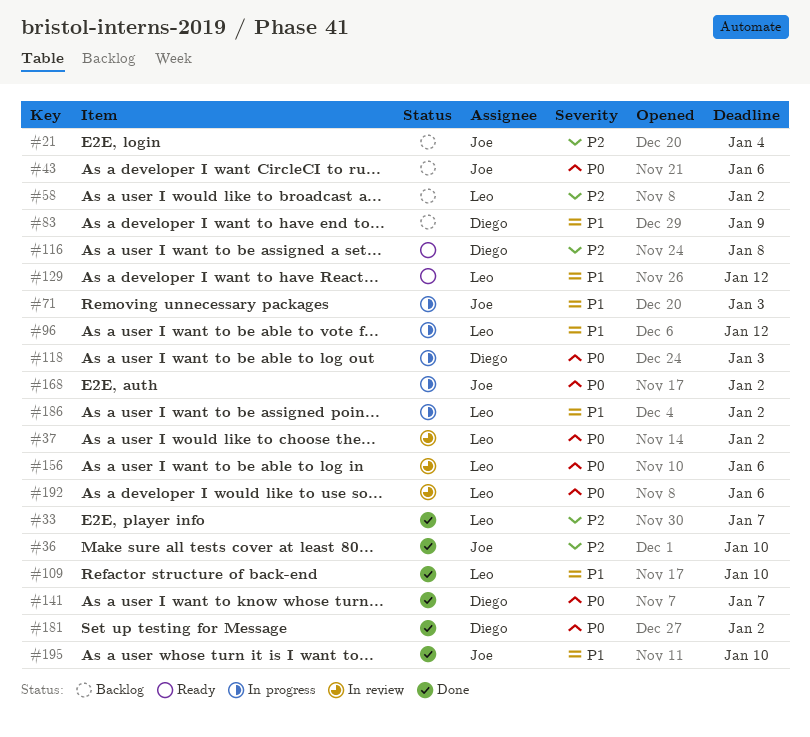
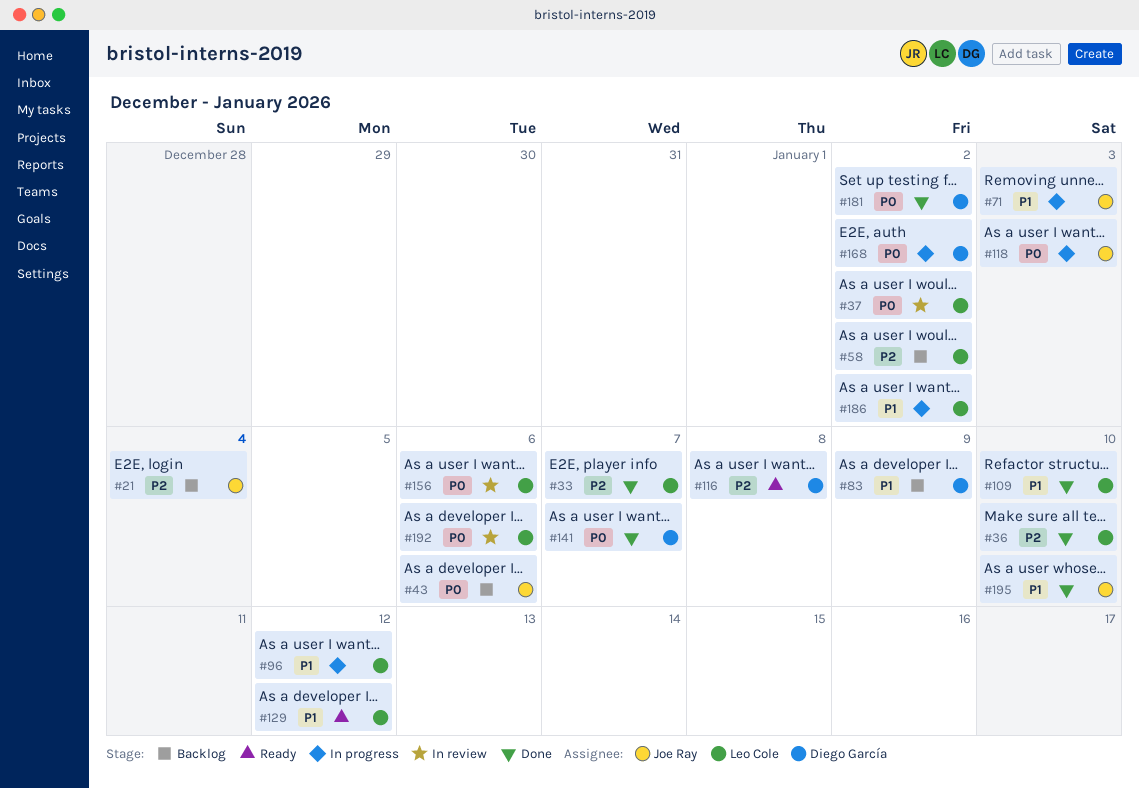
#36, owner: Joe Ray -> Leo Cole
#118, owner: Diego García -> Joe Ray
#168, owner: Joe Ray -> Diego García

